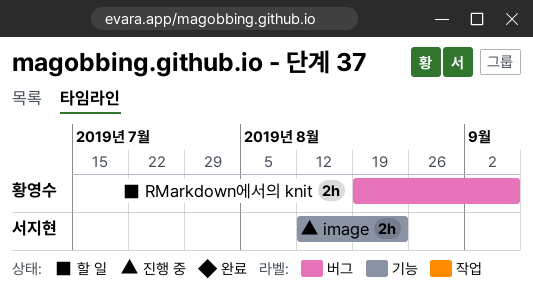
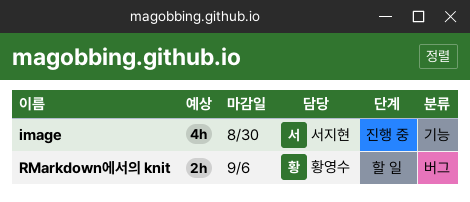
image, estimate: 2h -> 4h
image, due: Aug 23 -> Aug 30

